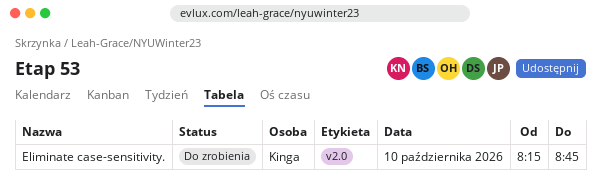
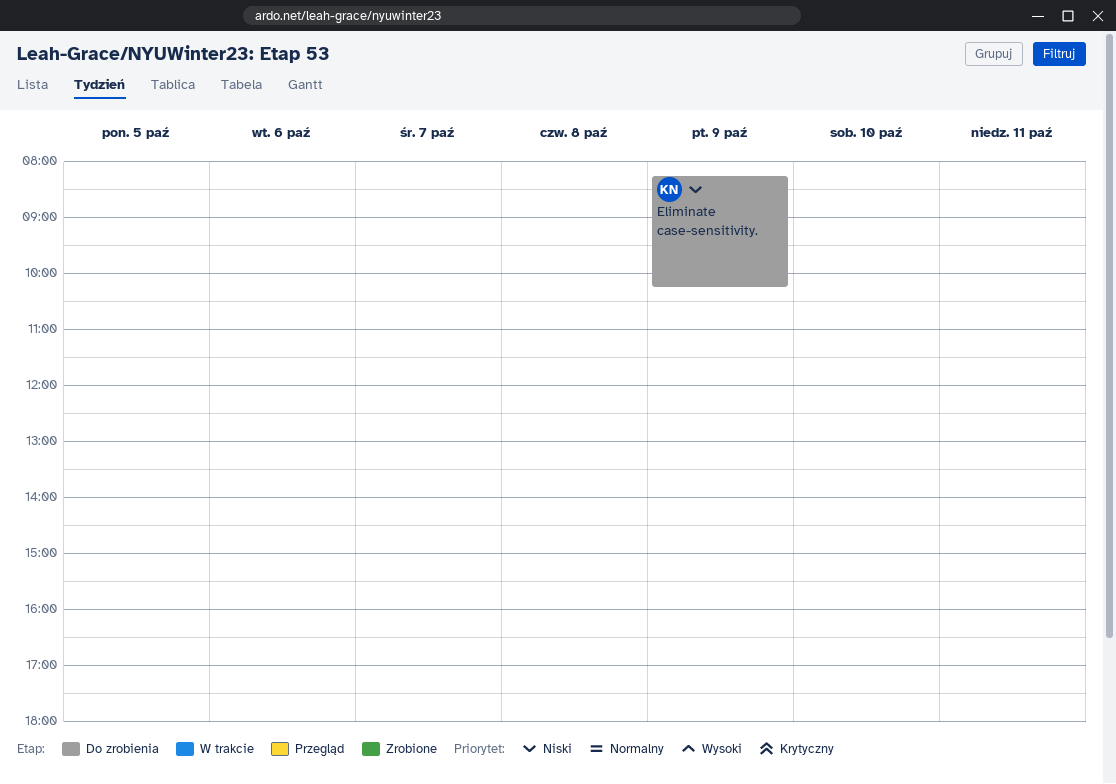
Eliminate case-sensitivity., day: Oct 10 -> Oct 9
Eliminate case-sensitivity., ends: 08:45 -> 10:15

